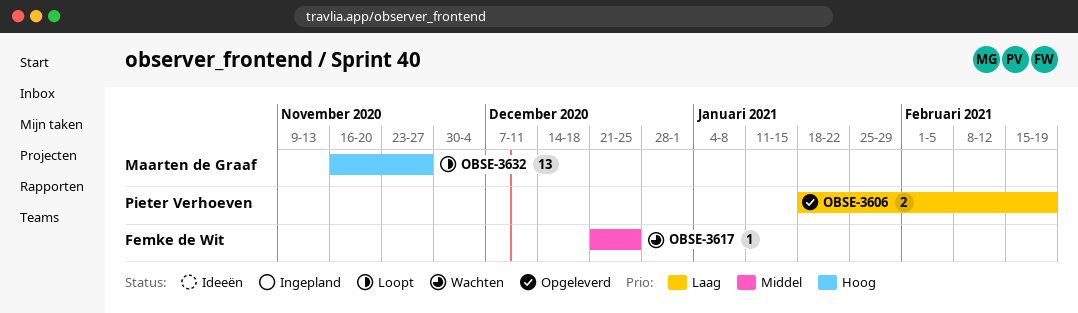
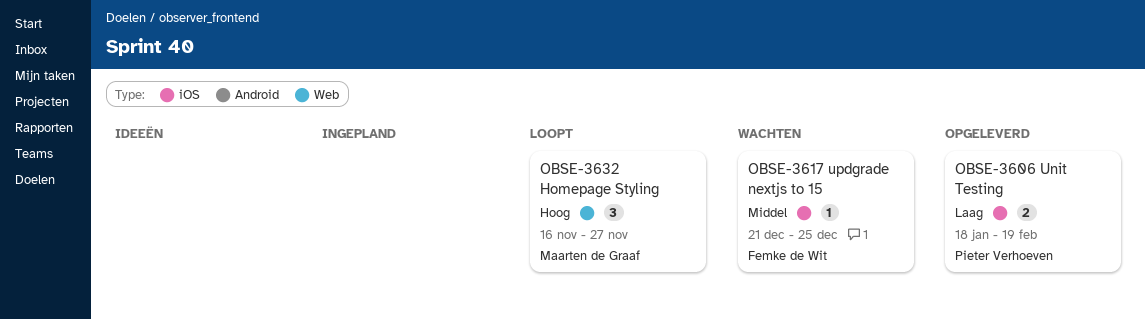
OBSE-3632, estimate: 13 -> 3

